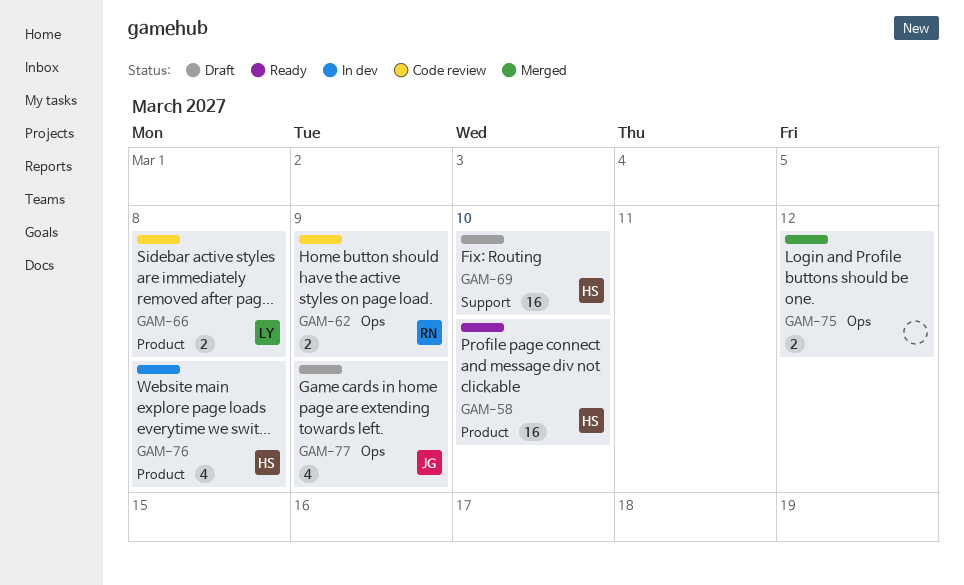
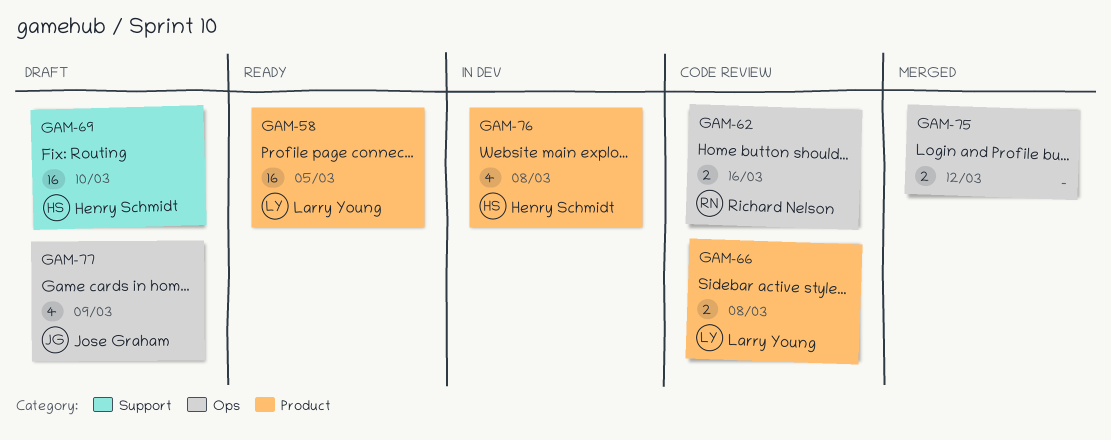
GAM-58, owner: Henry Schmidt -> Larry Young
GAM-58, due: Mar 10 -> Mar 5
GAM-62, due: Mar 9 -> Mar 16

